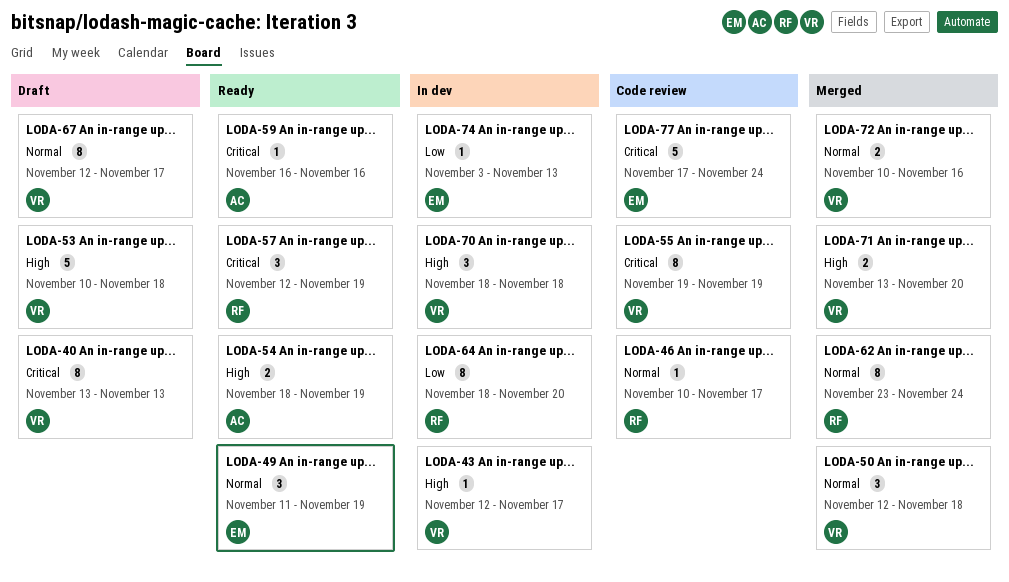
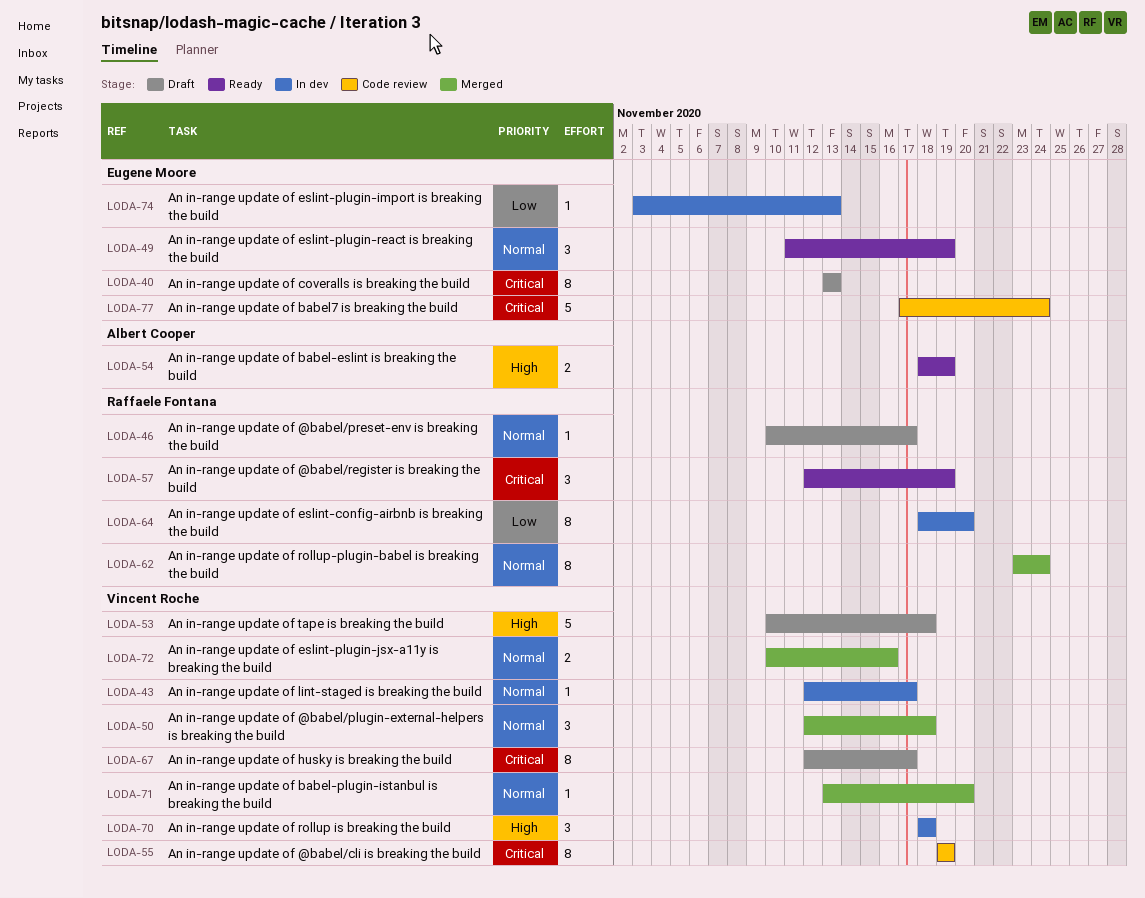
LODA-40, owner: Vincent Roche -> Eugene Moore
LODA-43, priority: High -> Normal
LODA-46, status: Code review -> Draft
LODA-59: present -> none
LODA-67, priority: Normal -> Critical
LODA-71, priority: High -> Normal
LODA-71, estimate: 2 -> 1

